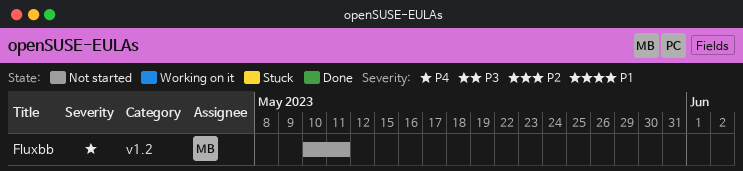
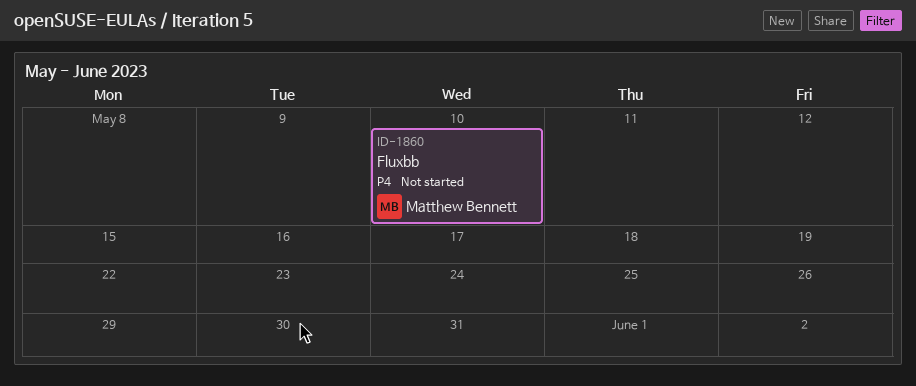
Fluxbb, due: May 11 -> May 10

